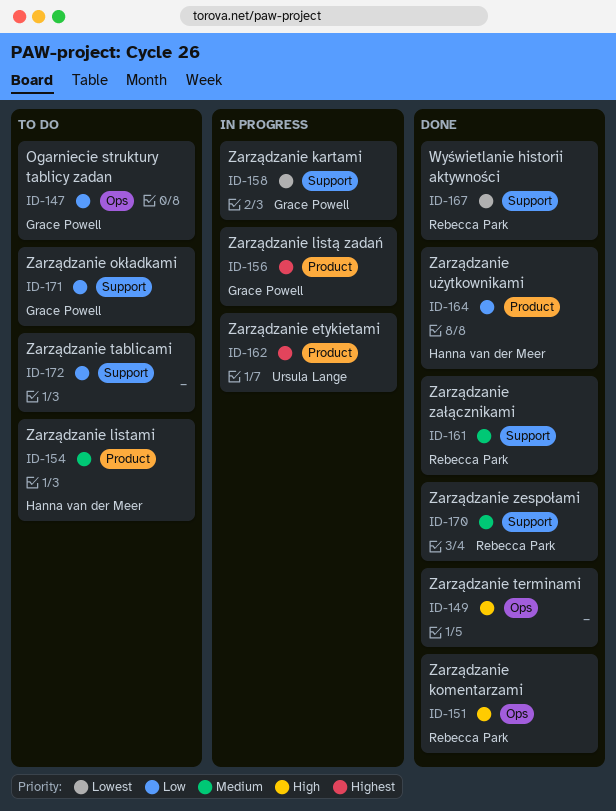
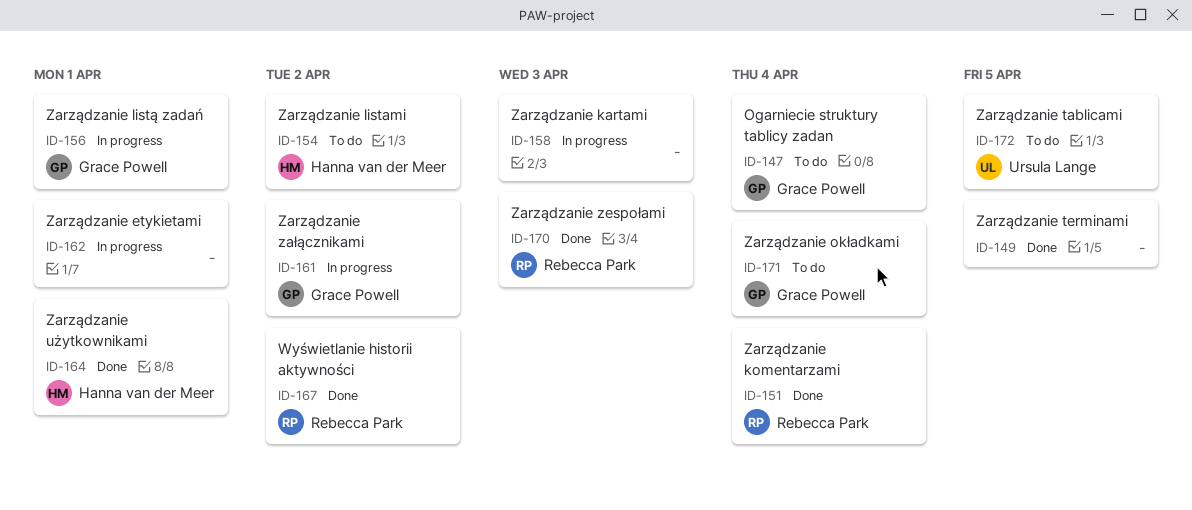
ID-158, owner: Grace Powell -> none
ID-161, status: Done -> In progress
ID-161, owner: Rebecca Park -> Grace Powell
ID-162, owner: Ursula Lange -> none
ID-172, owner: none -> Ursula Lange

